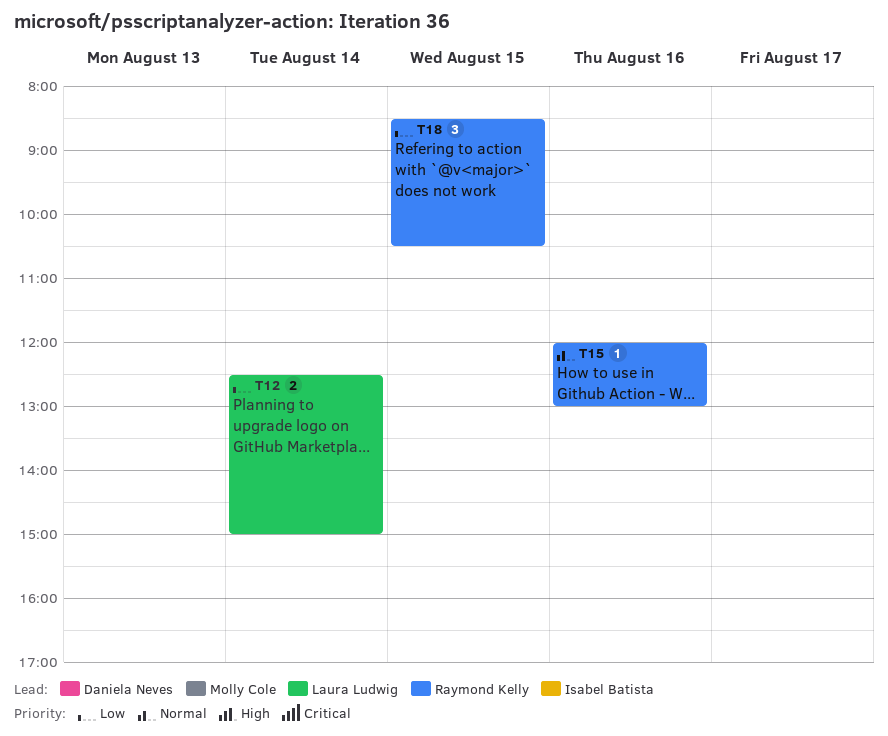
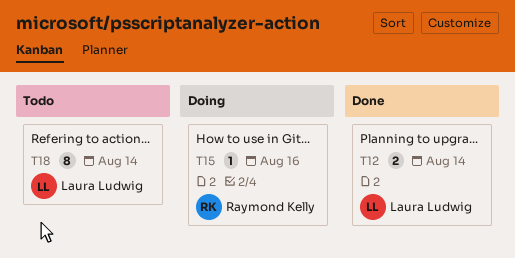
T18, owner: Raymond Kelly -> Laura Ludwig
T18, estimate: 3 -> 8
T18, day: Aug 15 -> Aug 14

